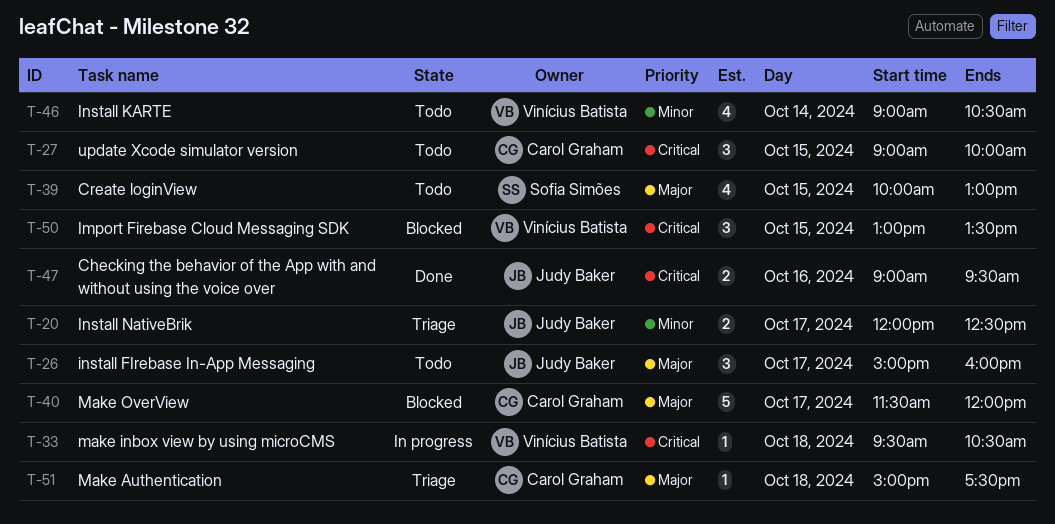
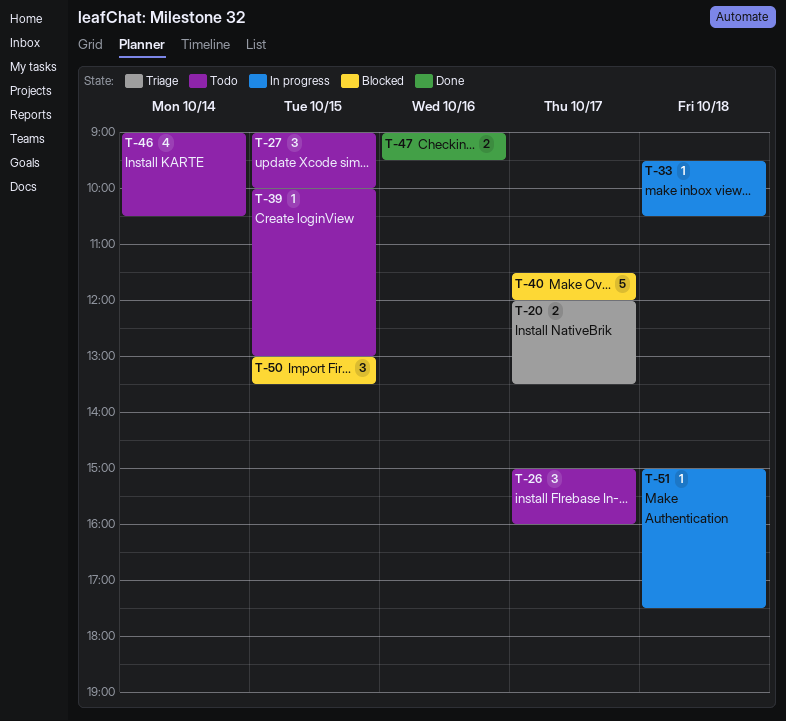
T-20, ends: 12:30 -> 13:30
T-39, estimate: 4 -> 1
T-51, status: Triage -> In progress

